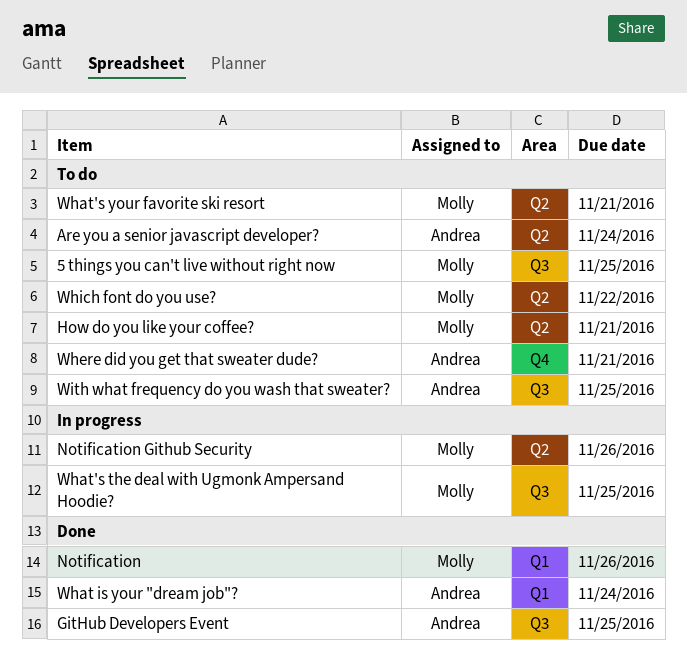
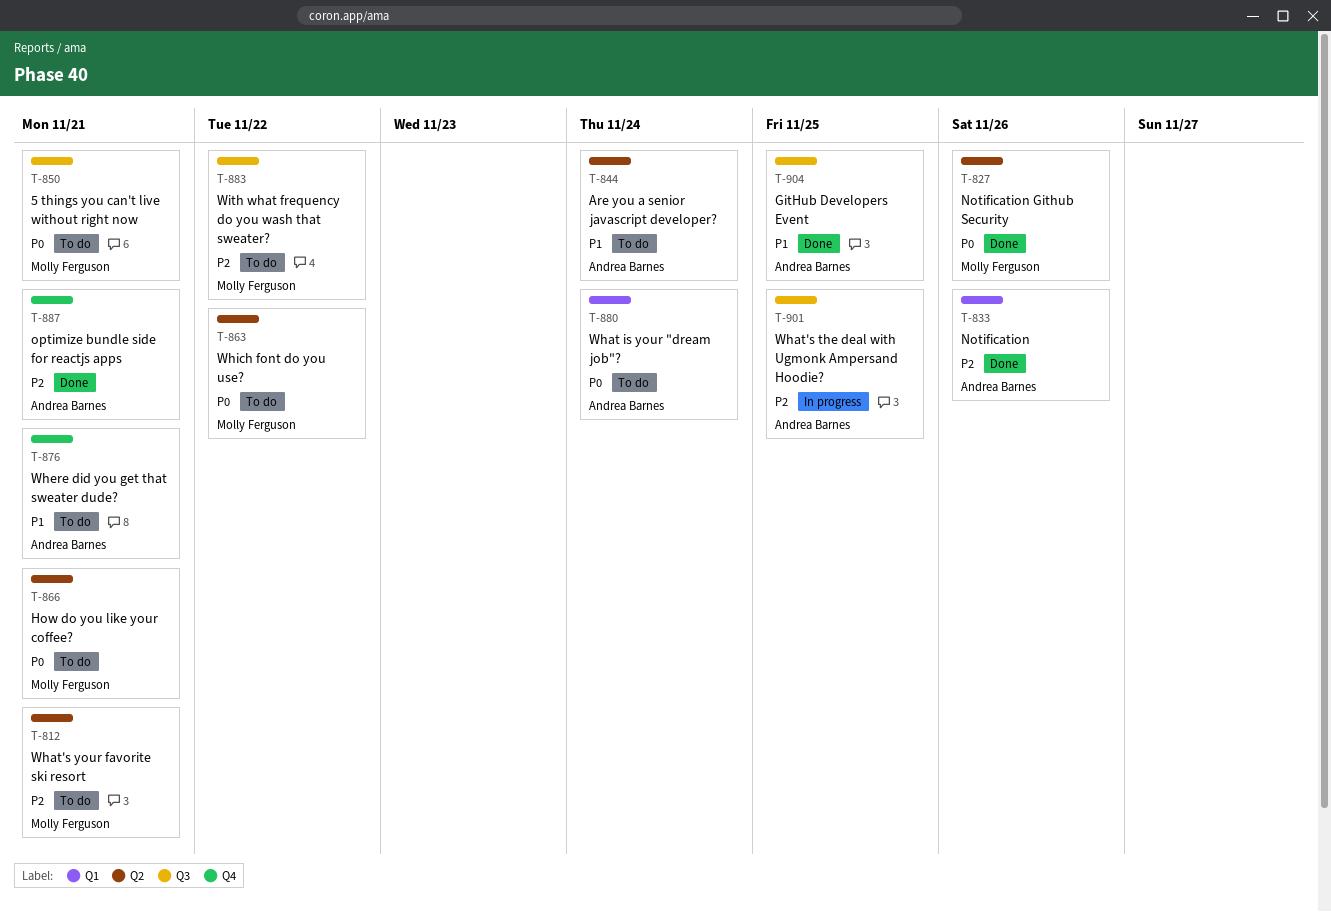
5 things you can't live without right now, due: Nov 25 -> Nov 21
Notification, owner: Molly Ferguson -> Andrea Barnes
Notification Github Security, status: In progress -> Done
optimize bundle side for reactjs apps: none -> present
What is your "dream job"?, status: Done -> To do
What's the deal with Ugmonk Ampersand Hoodie?, owner: Molly Ferguson -> Andrea Barnes
With what frequency do you wash that sweater?, owner: Andrea Barnes -> Molly Ferguson
With what frequency do you wash that sweater?, due: Nov 25 -> Nov 22

